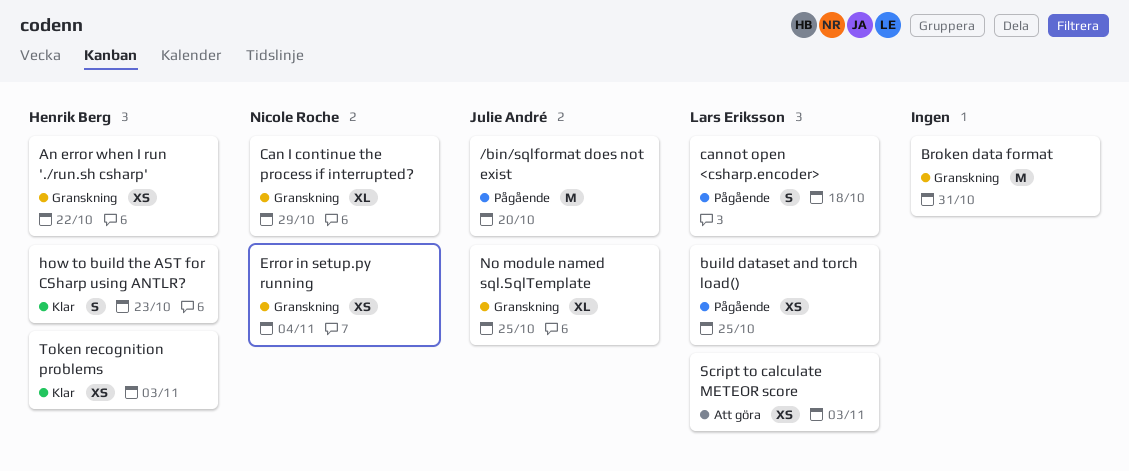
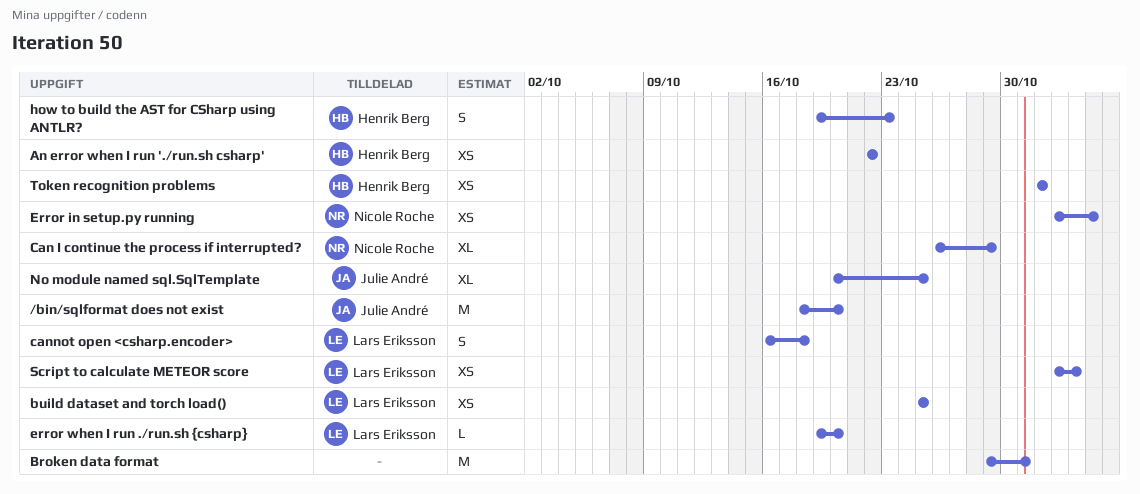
error when I run ./run.sh {csharp}: none -> present
Token recognition problems, due: Nov 3 -> Nov 1

